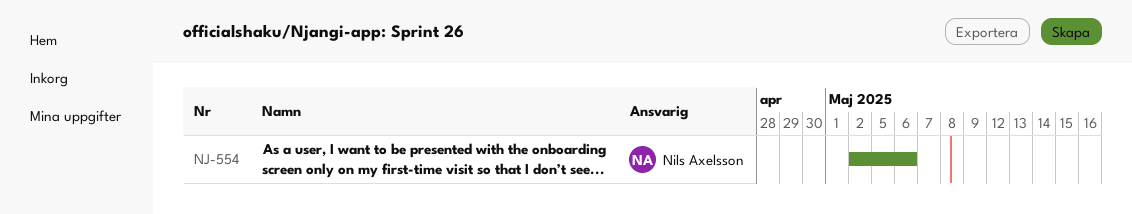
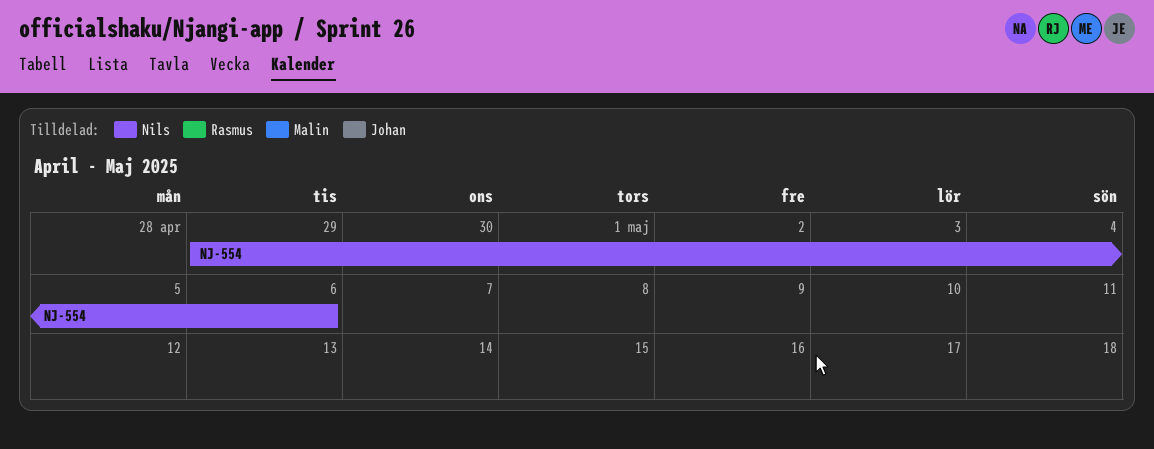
NJ-554, start: May 2 -> Apr 29

